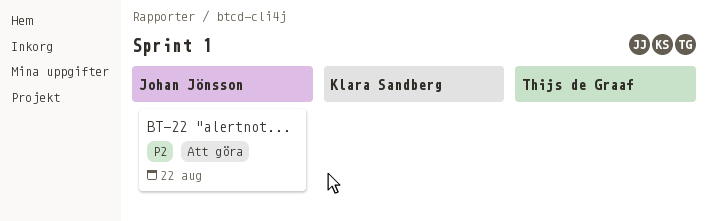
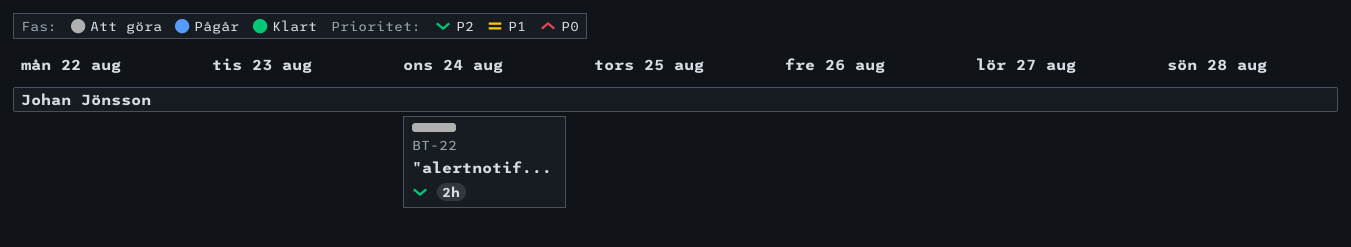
BT-22, due: Aug 22 -> Aug 24

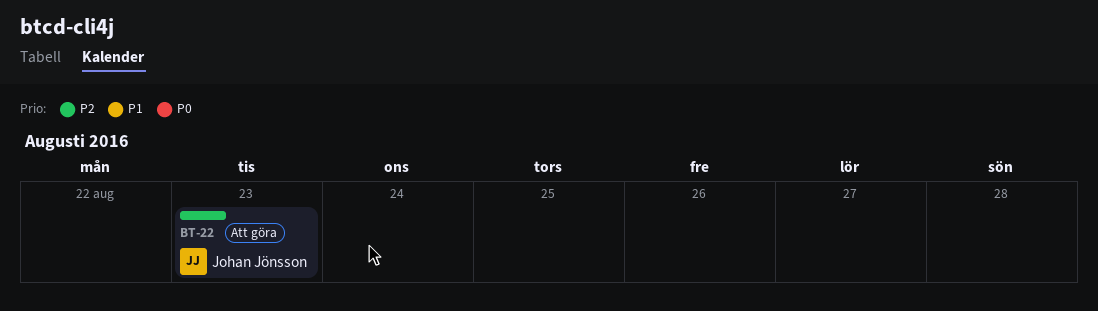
BT-22, due: Aug 24 -> Aug 23

